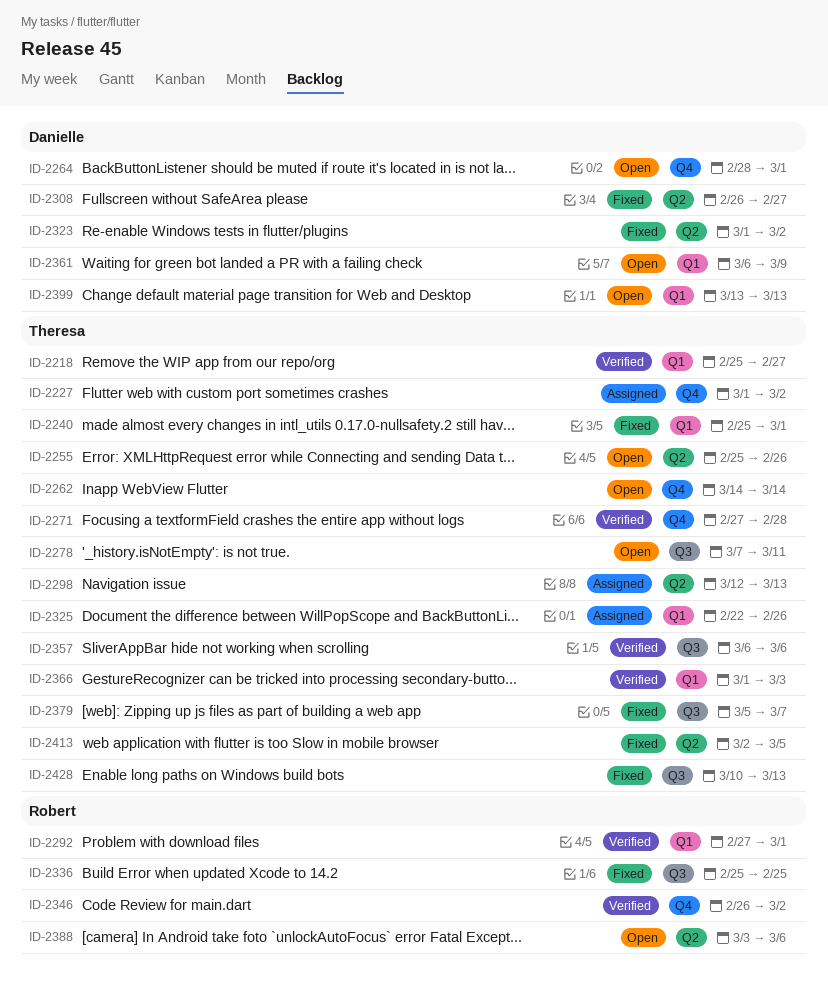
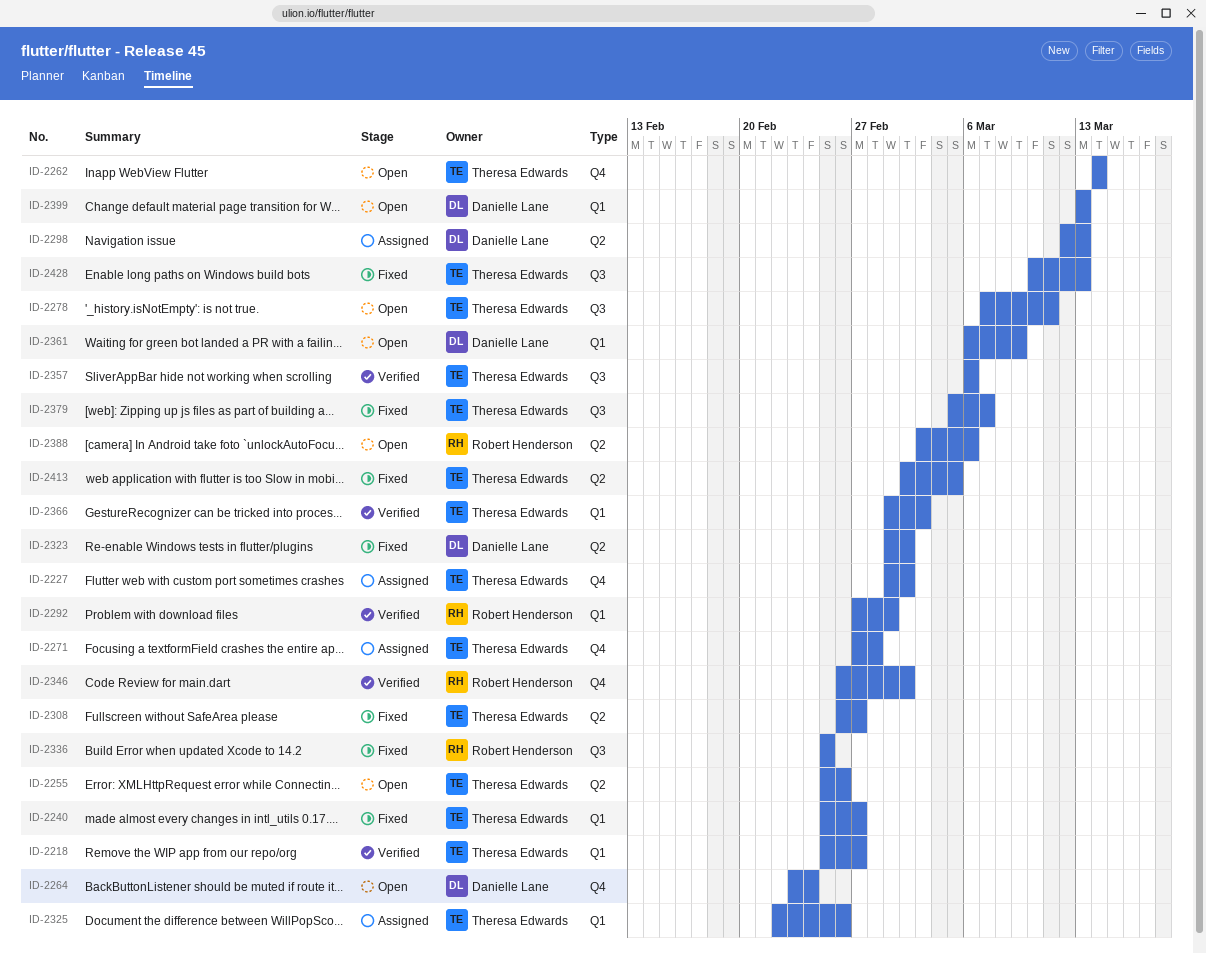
ID-2240, due: Mar 1 -> Feb 27
ID-2264, start: Feb 28 -> Feb 23
ID-2264, due: Mar 1 -> Feb 24
ID-2271, status: Verified -> Assigned
ID-2298, owner: Theresa Edwards -> Danielle Lane
ID-2308, owner: Danielle Lane -> Theresa Edwards

